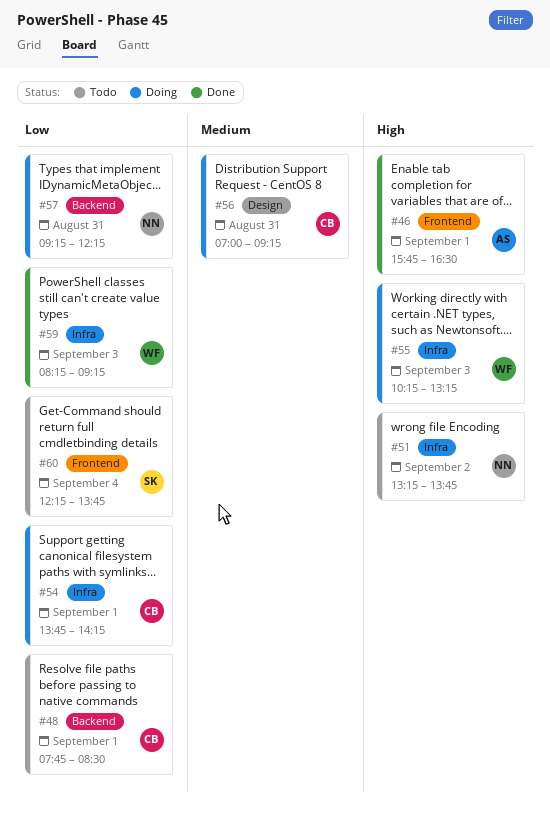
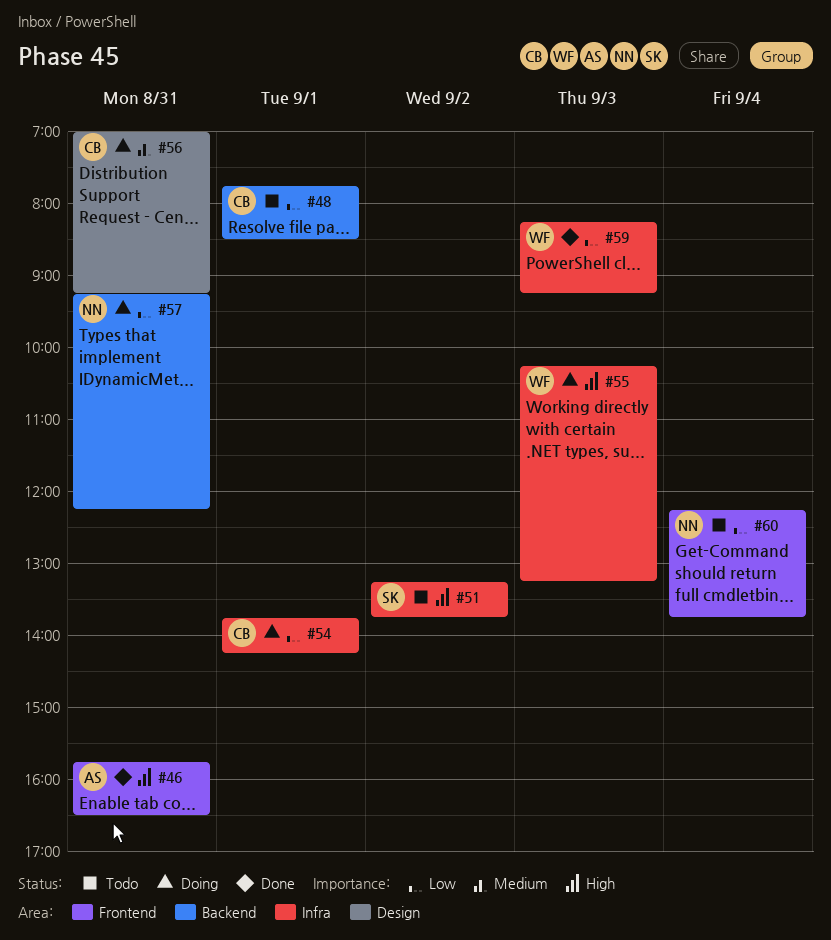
#46, day: Sep 1 -> Aug 31
#51, owner: NN -> SK
#60, owner: SK -> NN

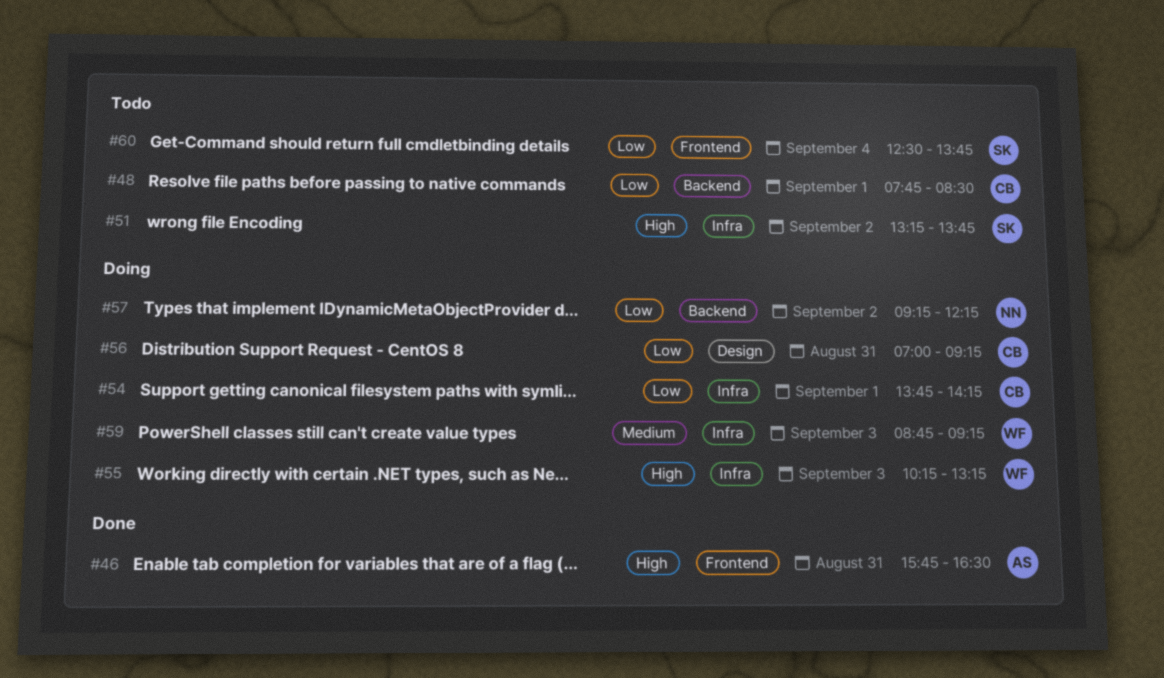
#56, priority: Medium -> Low
#57, day: Aug 31 -> Sep 2
#59, status: Done -> Doing
#59, priority: Low -> Medium
#59, begins: 08:15 -> 08:45
#60, owner: NN -> SK
#60, begins: 12:15 -> 12:30

